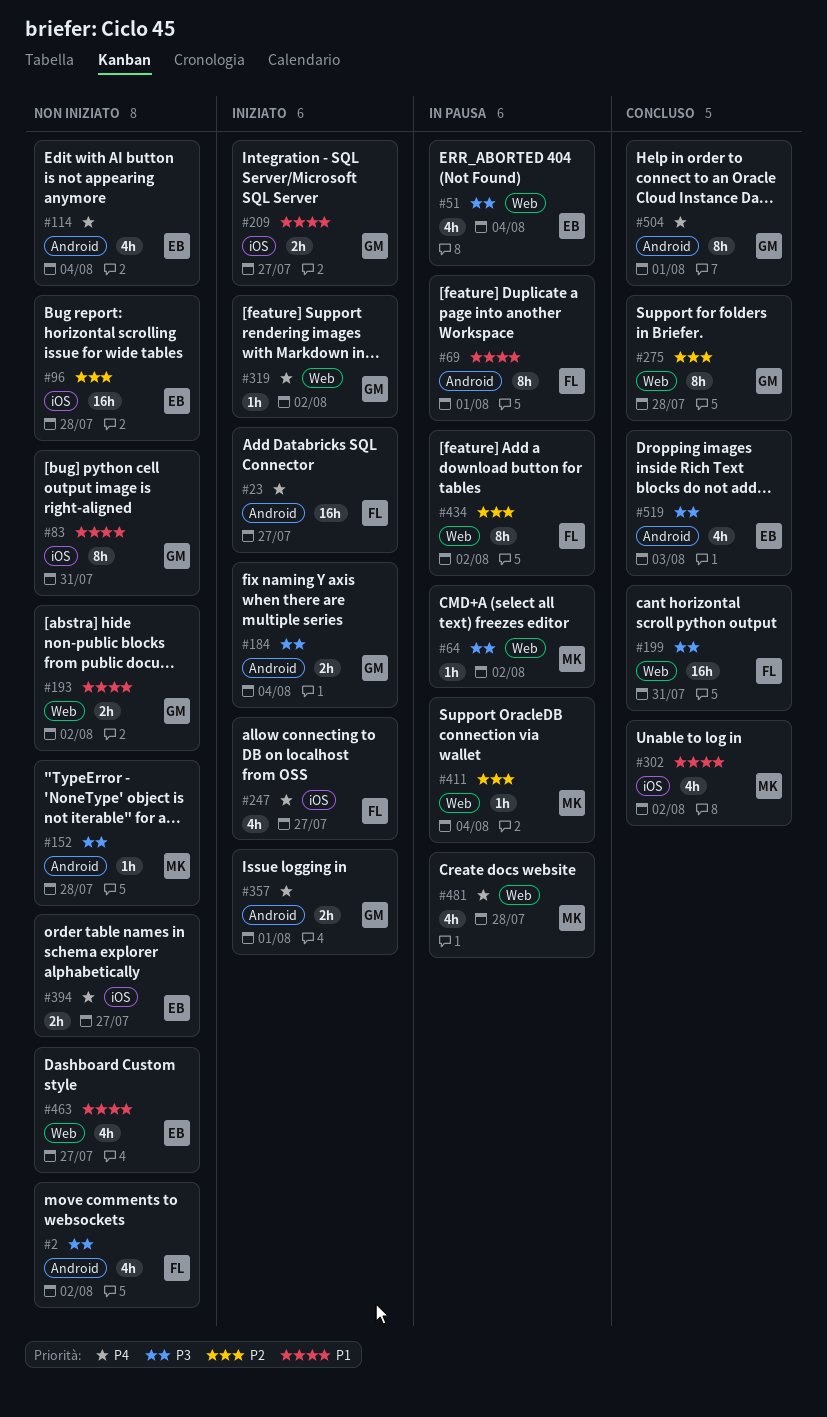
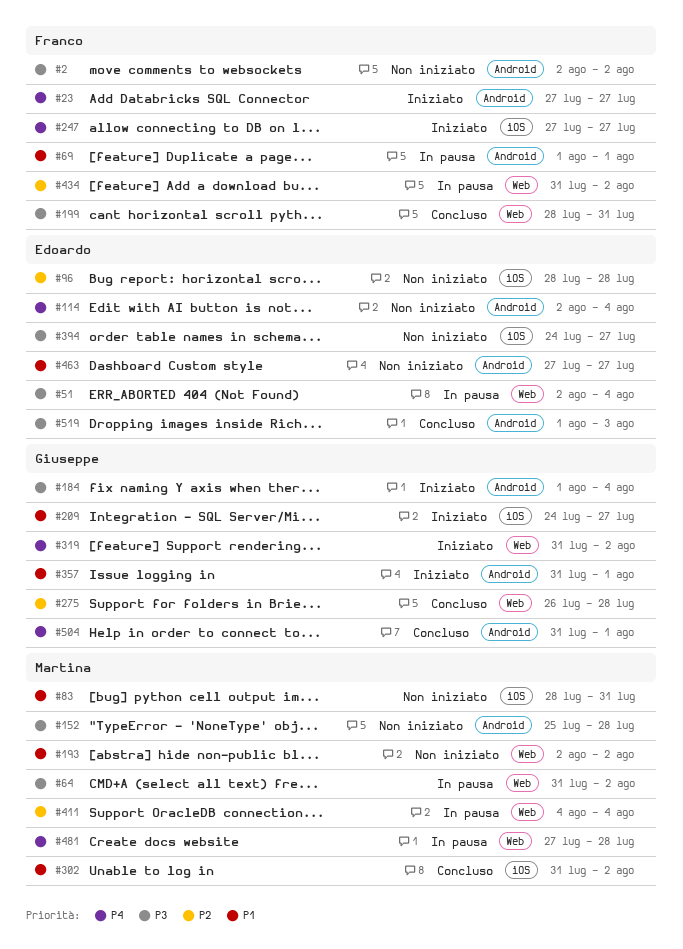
#83, owner: Giuseppe -> Martina
#193, owner: Giuseppe -> Martina
#357, priority: P4 -> P1
#394, priority: P4 -> P3
#463, label: Web -> Android

